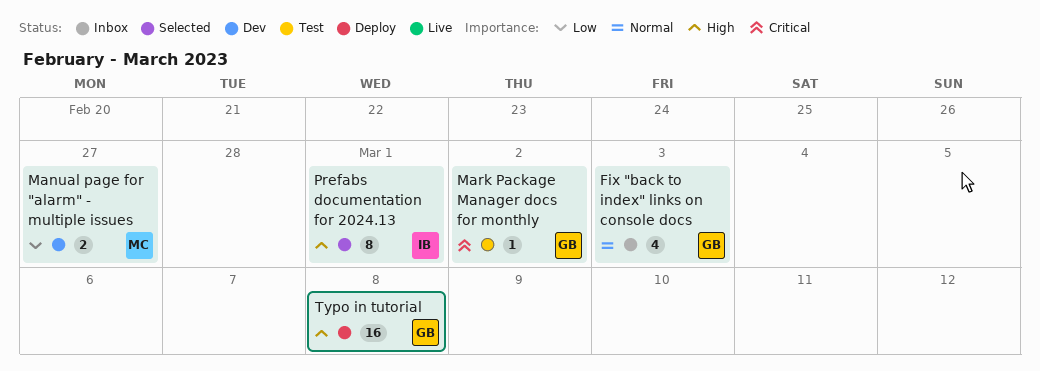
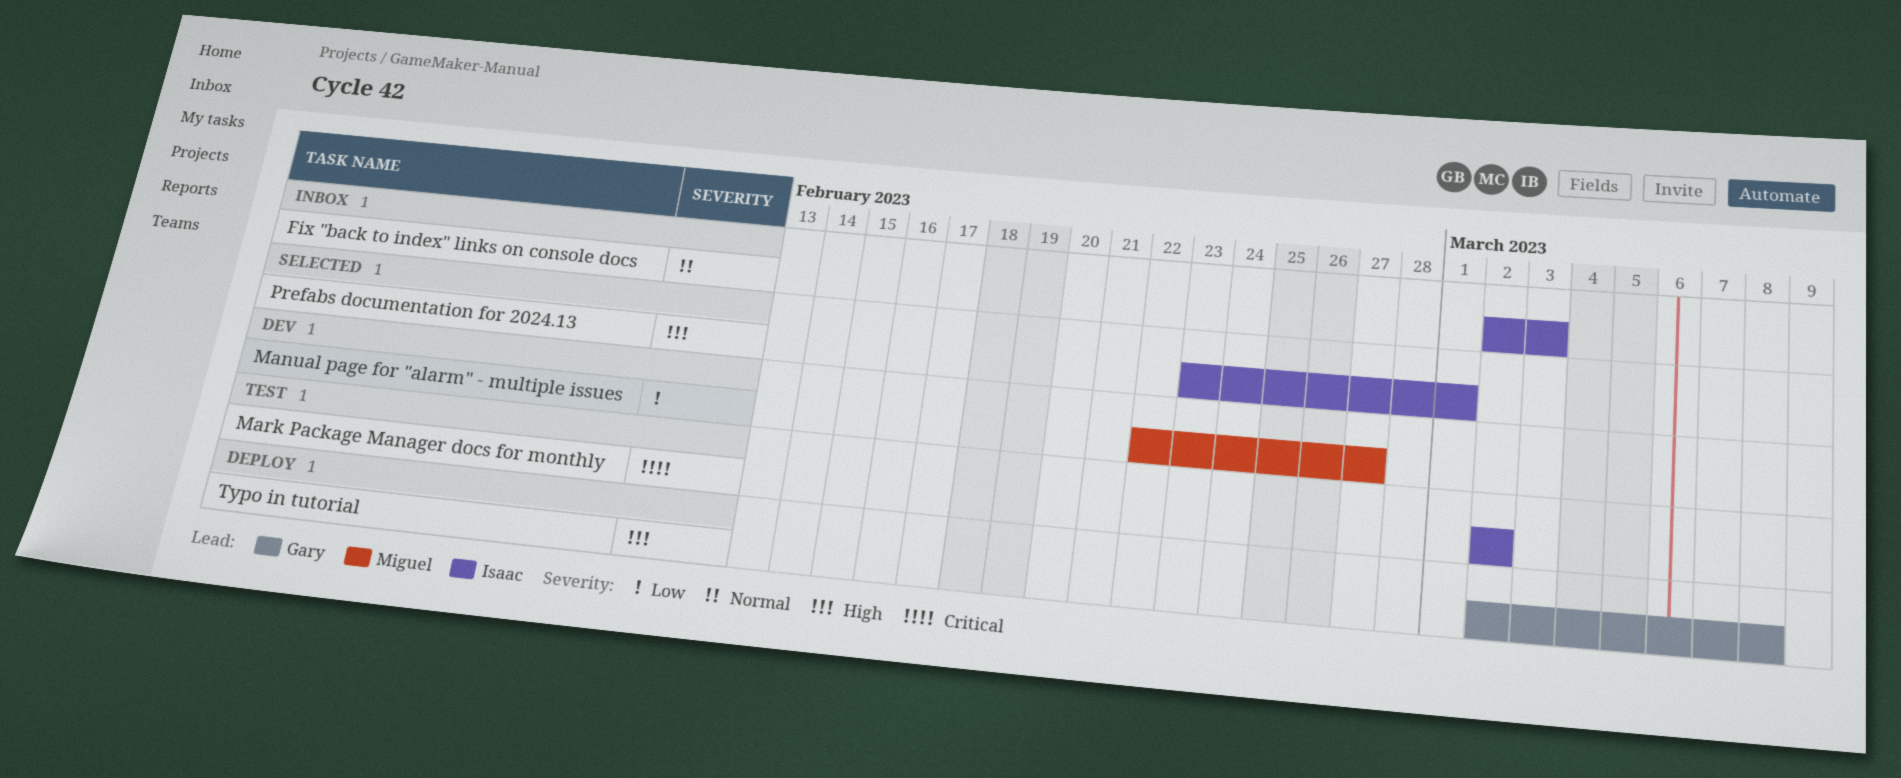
Fix "back to index" links on console docs, owner: Gary -> Isaac
Mark Package Manager docs for monthly, owner: Gary -> Isaac

